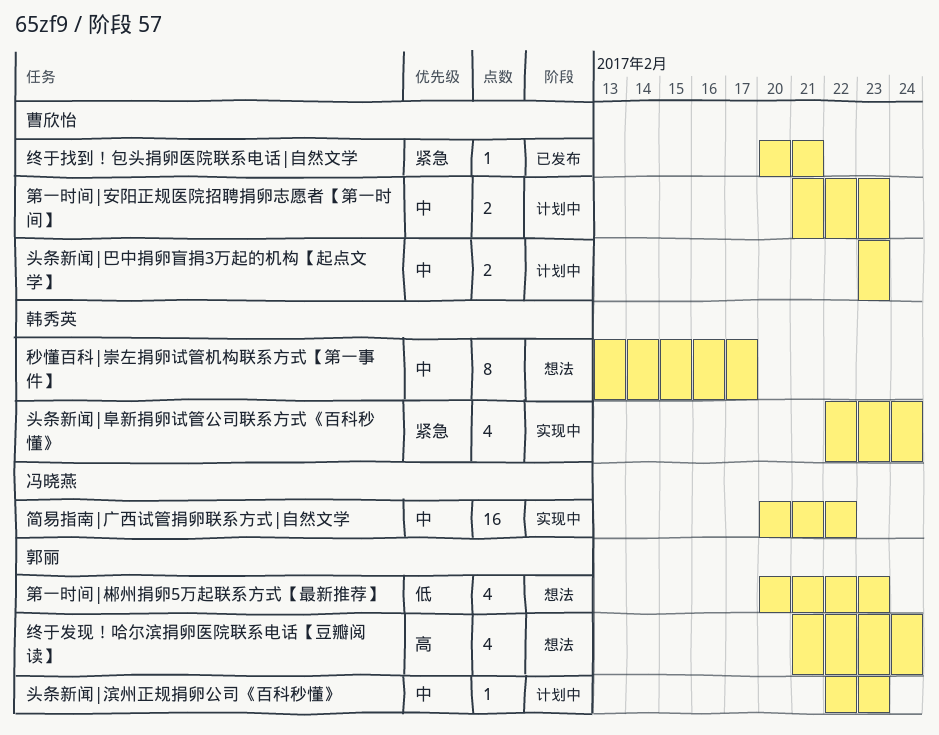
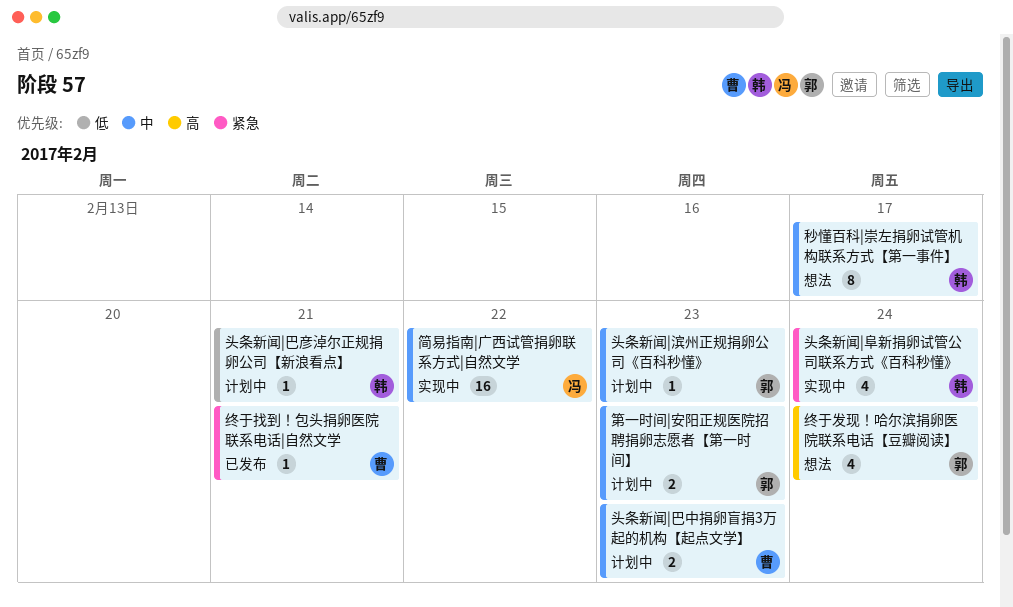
头条新闻|巴彦淖尔正规捐卵公司【新浪看点】: none -> present
第一时间|安阳正规医院招聘捐卵志愿者【第一时间】, owner: 曹欣怡 -> 郭丽
第一时间|郴州捐卵5万起联系方式【最新推荐】: present -> none

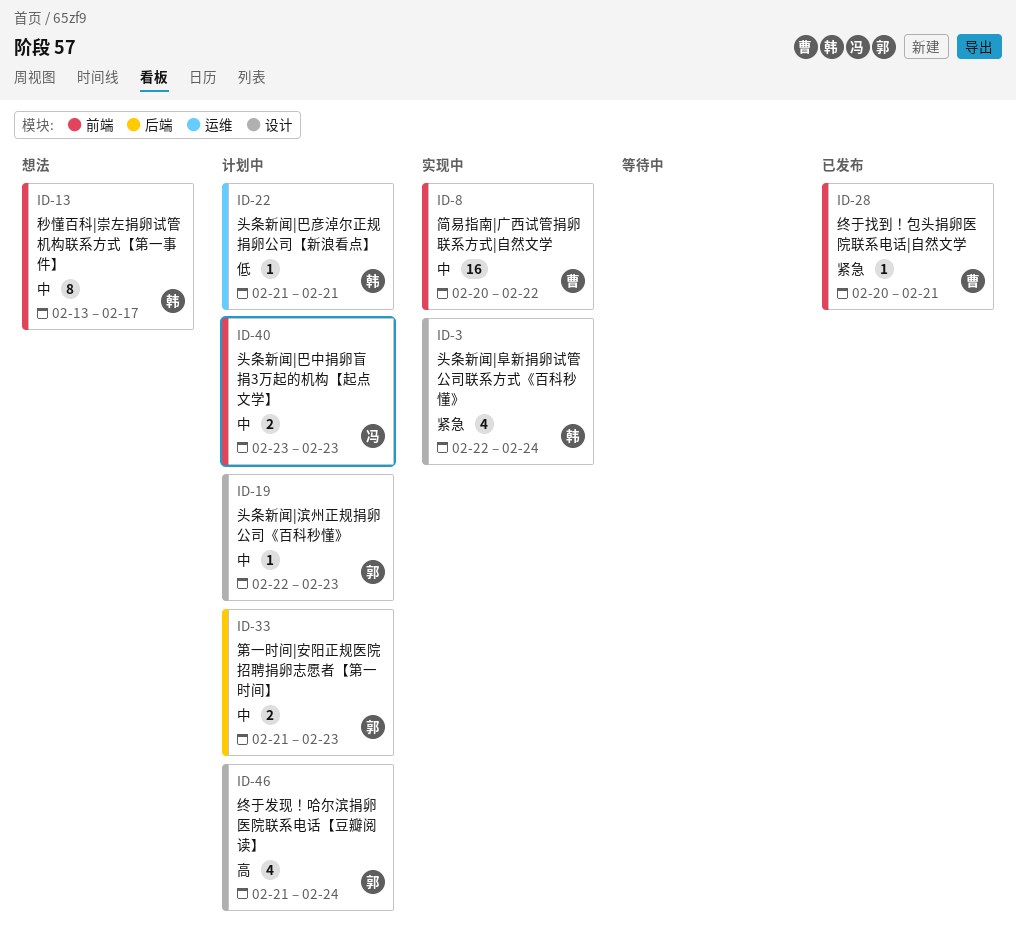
头条新闻|巴中捐卵盲捐3万起的机构【起点文学】, owner: 曹 -> 冯
简易指南|广西试管捐卵联系方式|自然文学, owner: 冯 -> 曹
终于发现！哈尔滨捐卵医院联系电话【豆瓣阅读】, status: 想法 -> 计划中

